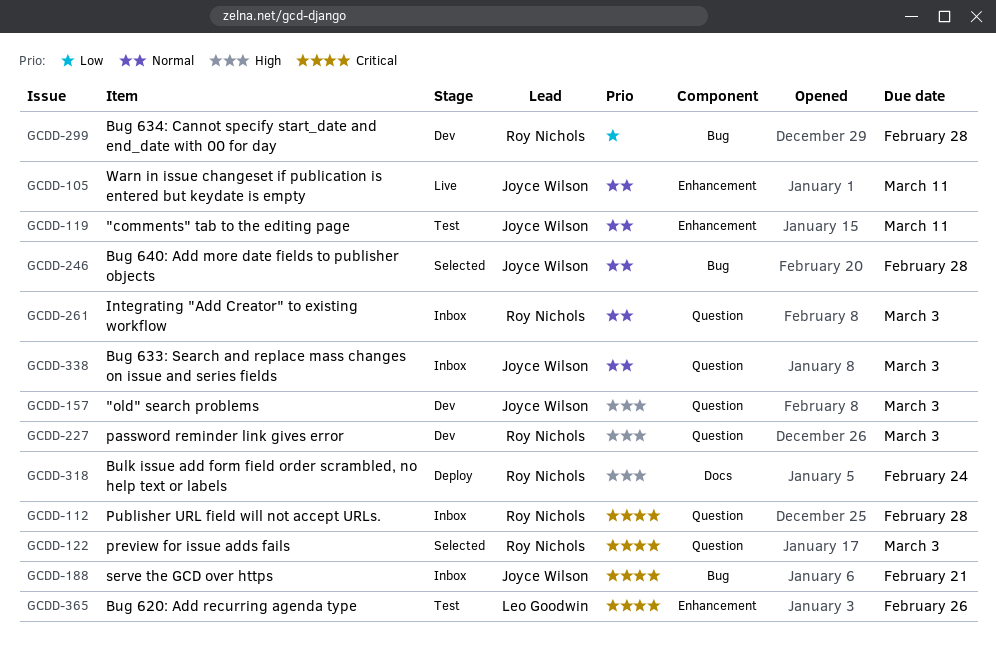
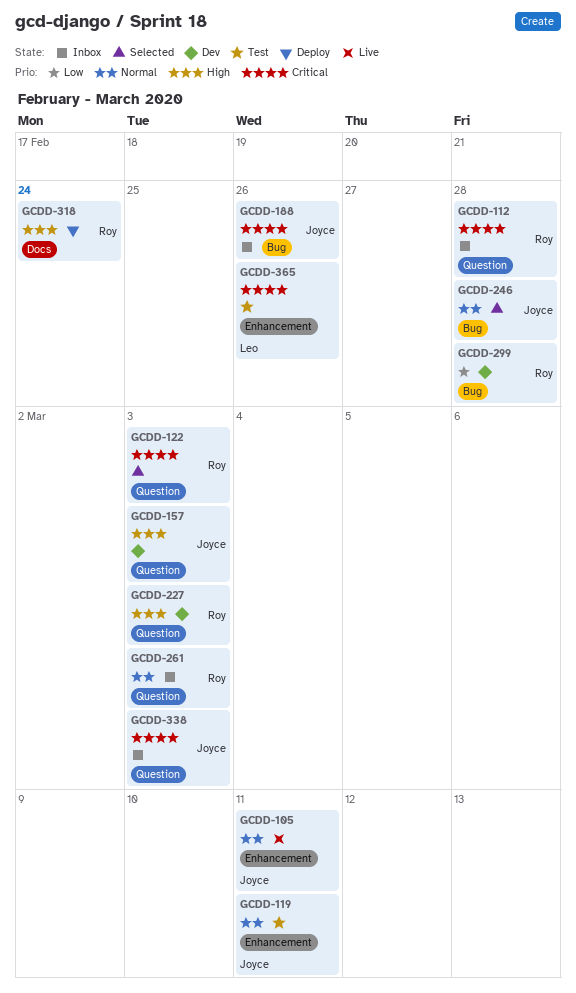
GCDD-188, due: Feb 21 -> Feb 26
GCDD-338, priority: Normal -> Critical

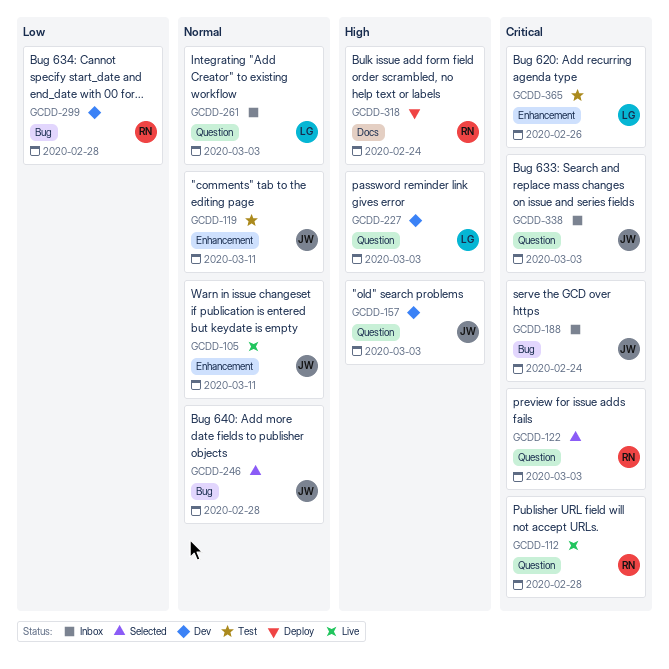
GCDD-112, status: Inbox -> Live
GCDD-188, due: Feb 26 -> Feb 24
GCDD-227, owner: Roy -> Leo
GCDD-261, owner: Roy -> Leo

